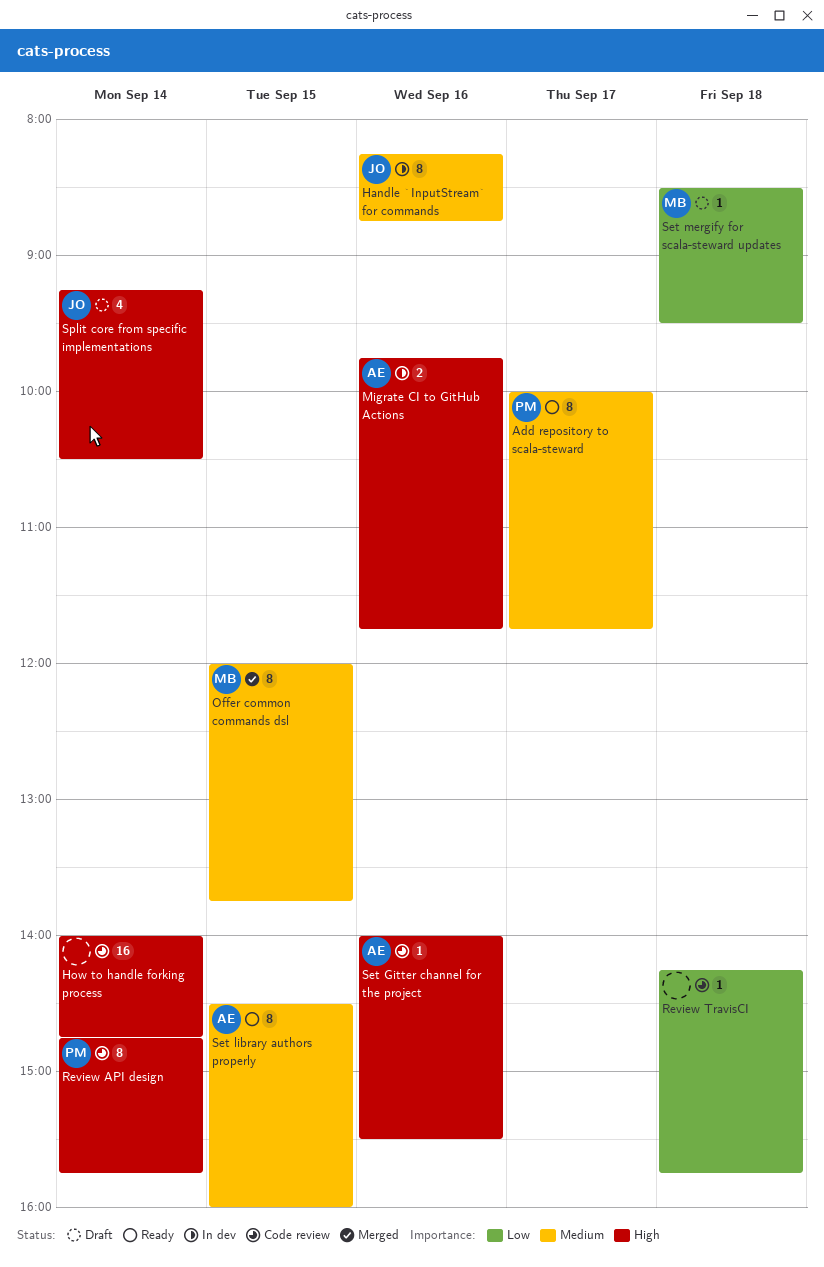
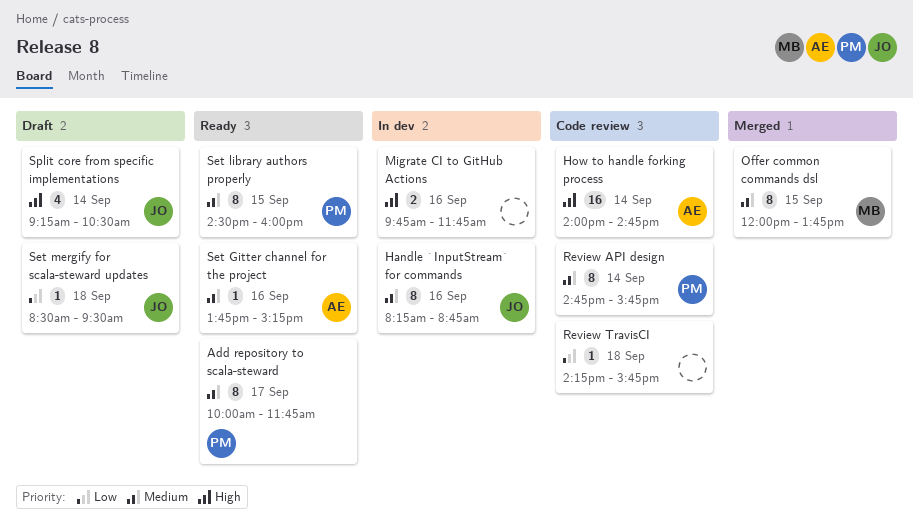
How to handle forking process, owner: none -> AE
Migrate CI to GitHub Actions, owner: AE -> none
Review API design, priority: High -> Medium
Set Gitter channel for the project, status: Code review -> Ready
Set Gitter channel for the project, priority: High -> Medium
Set Gitter channel for the project, begins: 14:00 -> 13:45
Set Gitter channel for the project, ends: 15:30 -> 15:15
Set library authors properly, owner: AE -> PM
Set mergify for scala-steward updates, owner: MB -> JO

